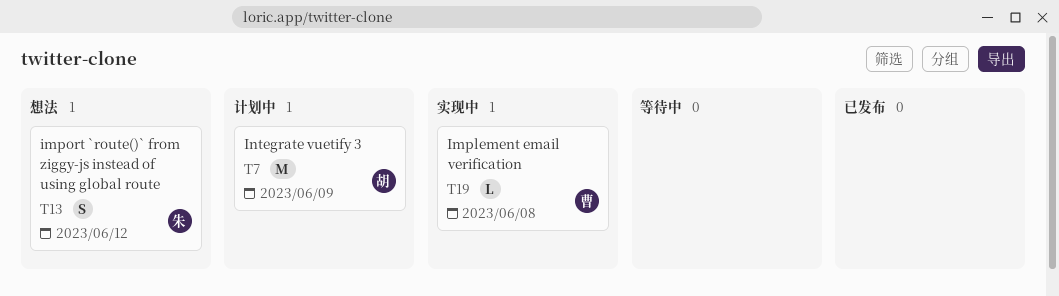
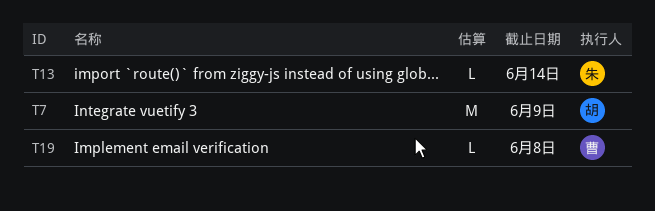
T13, estimate: S -> L
T13, due: Jun 12 -> Jun 14

